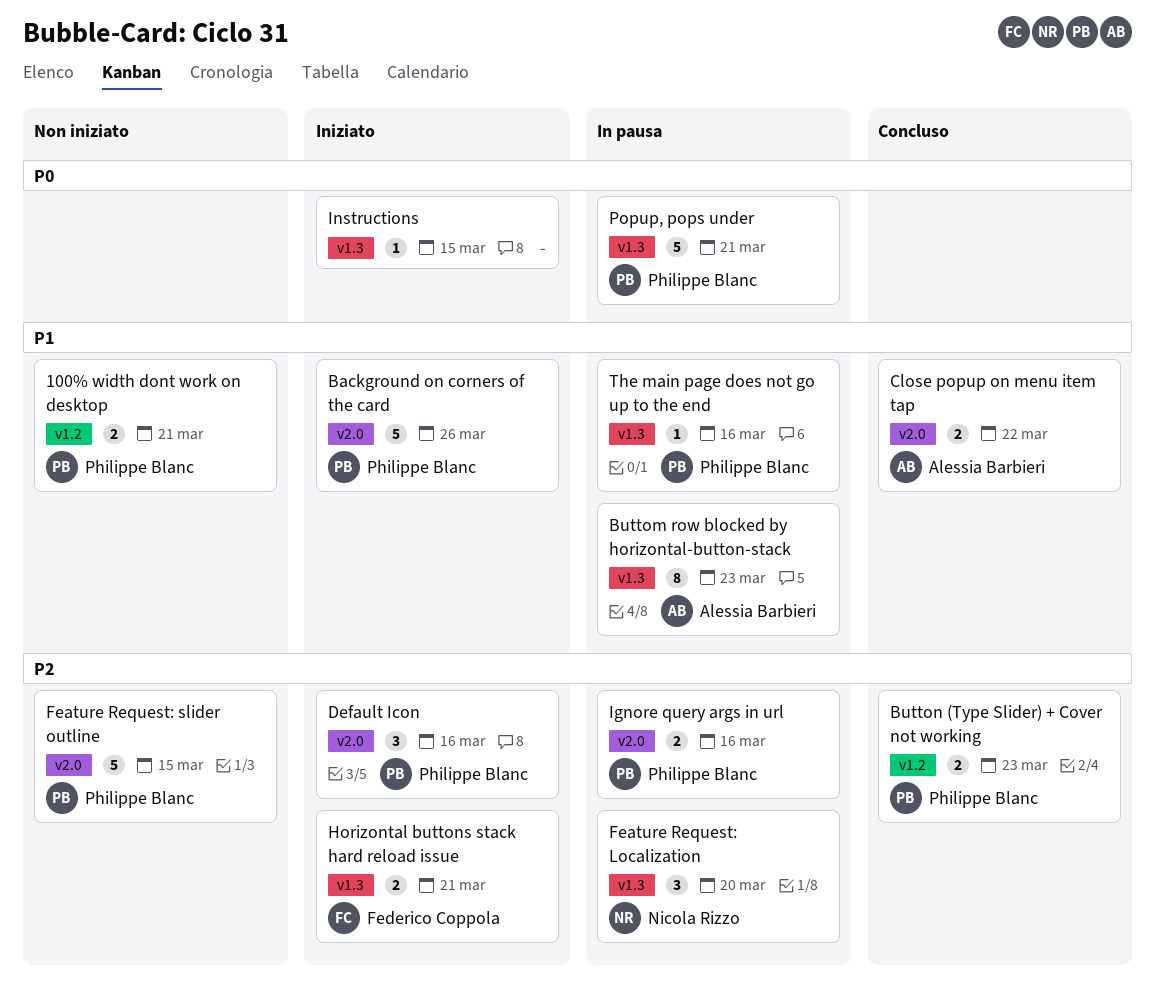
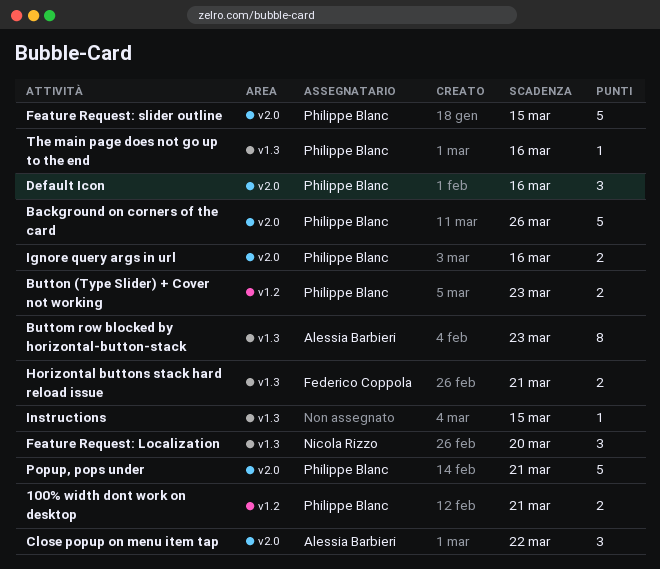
Close popup on menu item tap, estimate: 2 -> 3
Popup, pops under, label: v1.3 -> v2.0

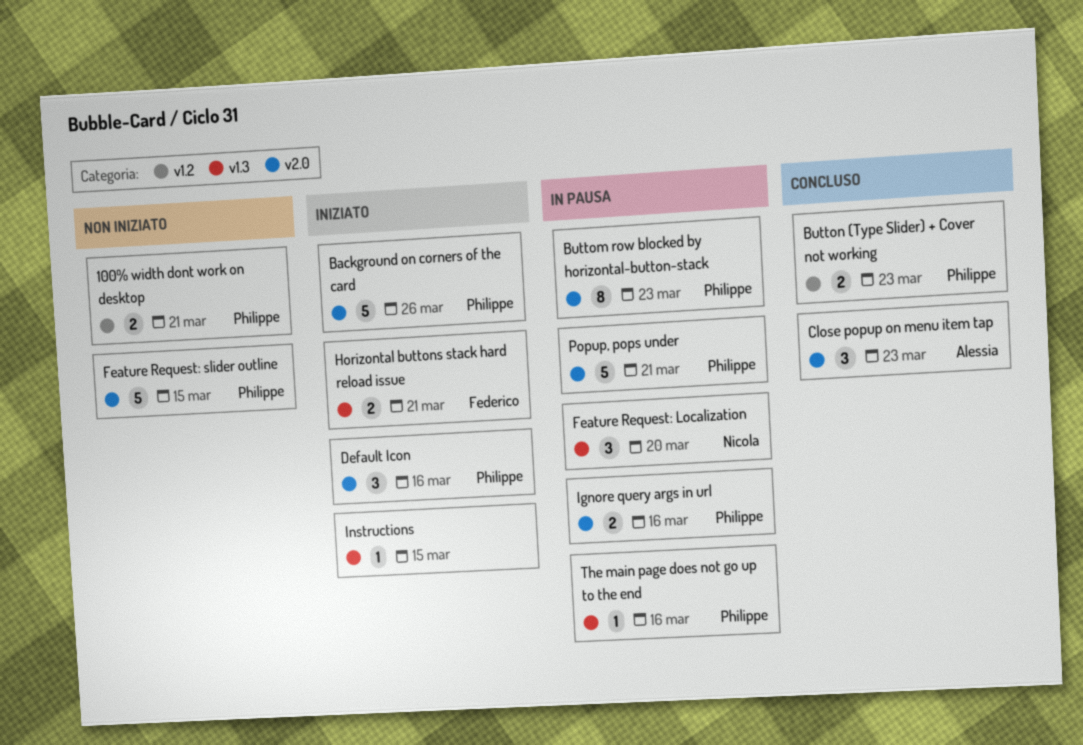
Buttom row blocked by horizontal-button-stack, owner: Alessia Barbieri -> Philippe Blanc
Buttom row blocked by horizontal-button-stack, label: v1.3 -> v2.0
Close popup on menu item tap, due: Mar 22 -> Mar 23

